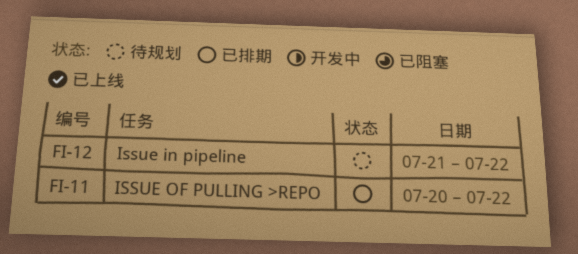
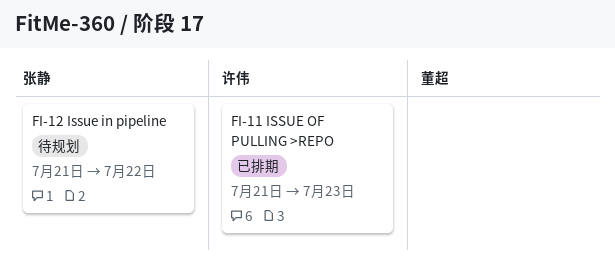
FI-11, start: Jul 20 -> Jul 21
FI-11, due: Jul 22 -> Jul 23

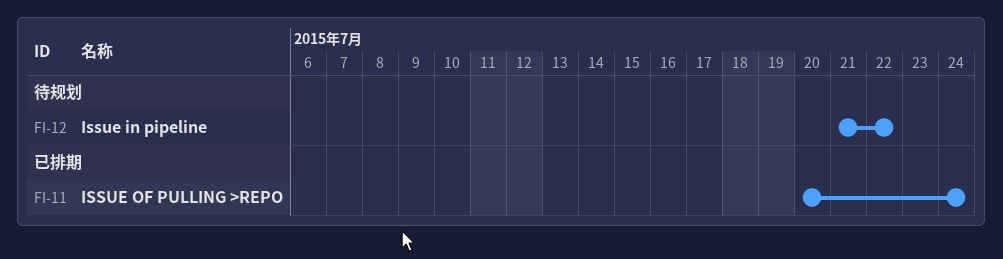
FI-11, start: Jul 21 -> Jul 20
FI-11, due: Jul 23 -> Jul 24

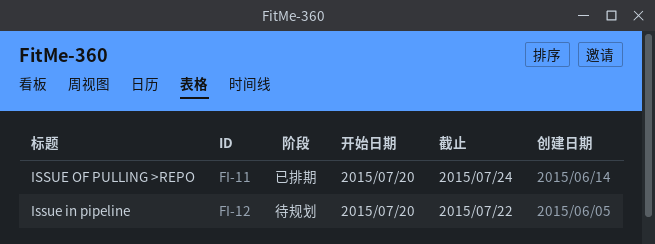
FI-12, start: Jul 21 -> Jul 20

